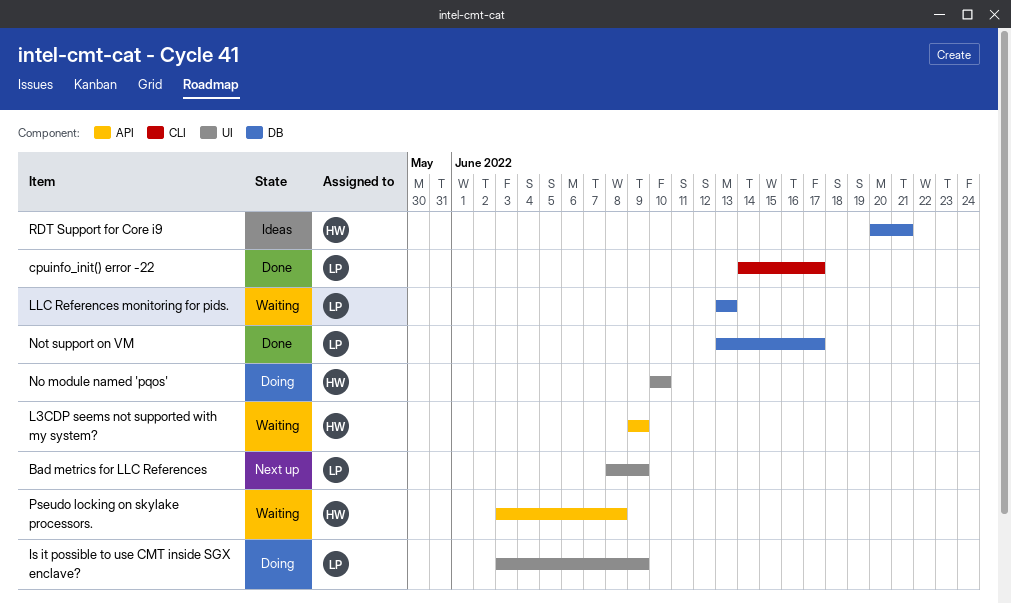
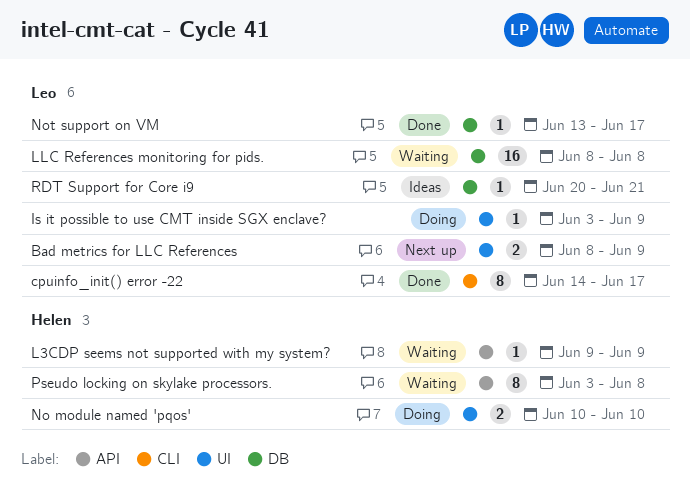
LLC References monitoring for pids., start: Jun 13 -> Jun 8
LLC References monitoring for pids., due: Jun 13 -> Jun 8
RDT Support for Core i9, owner: Helen -> Leo

